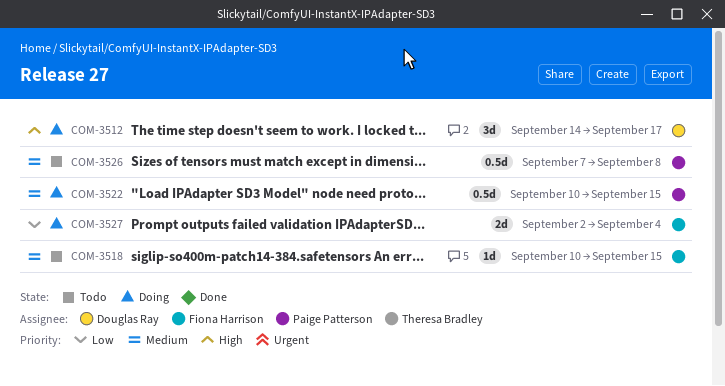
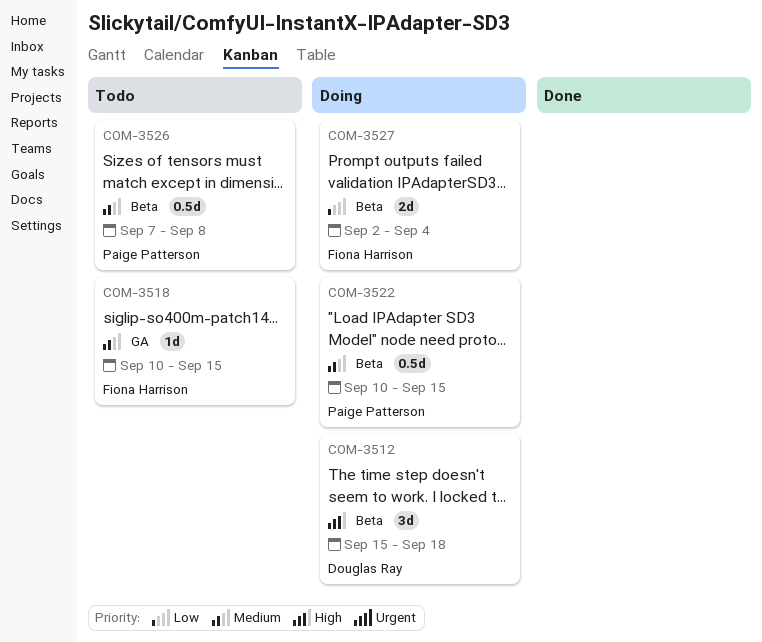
COM-3512, start: Sep 14 -> Sep 15
COM-3512, due: Sep 17 -> Sep 18

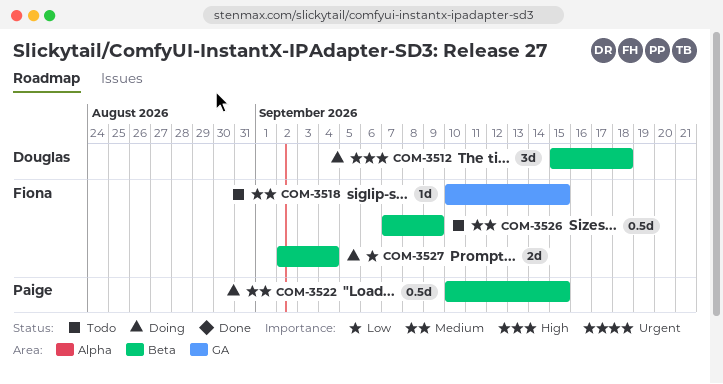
COM-3526, owner: Paige Patterson -> Fiona Harrison
COM-3526, due: Sep 8 -> Sep 9

